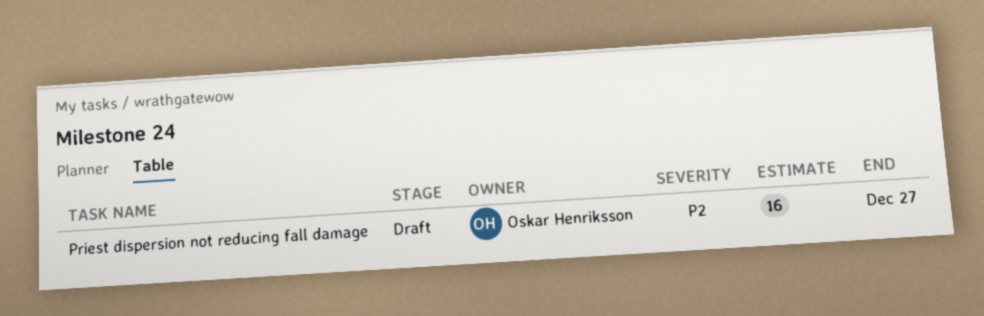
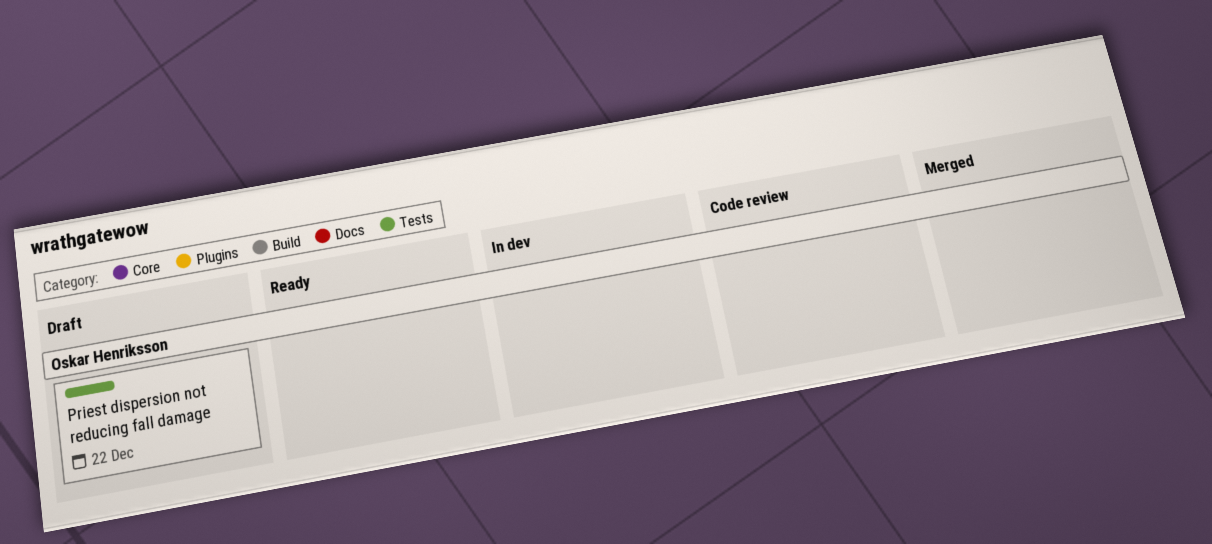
Priest dispersion not reducing fall damage, due: Dec 27 -> Dec 22

